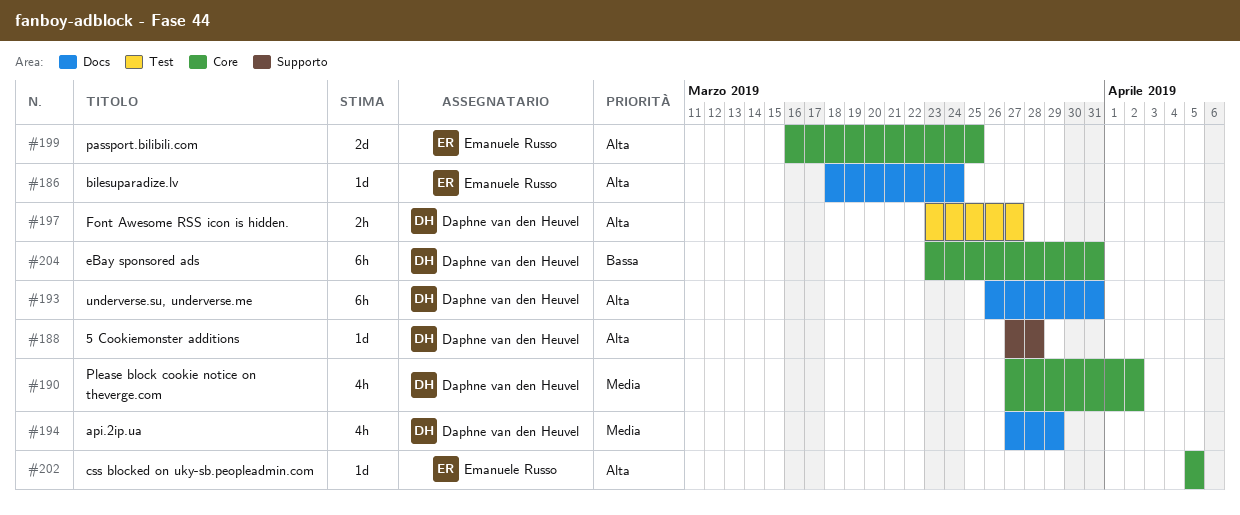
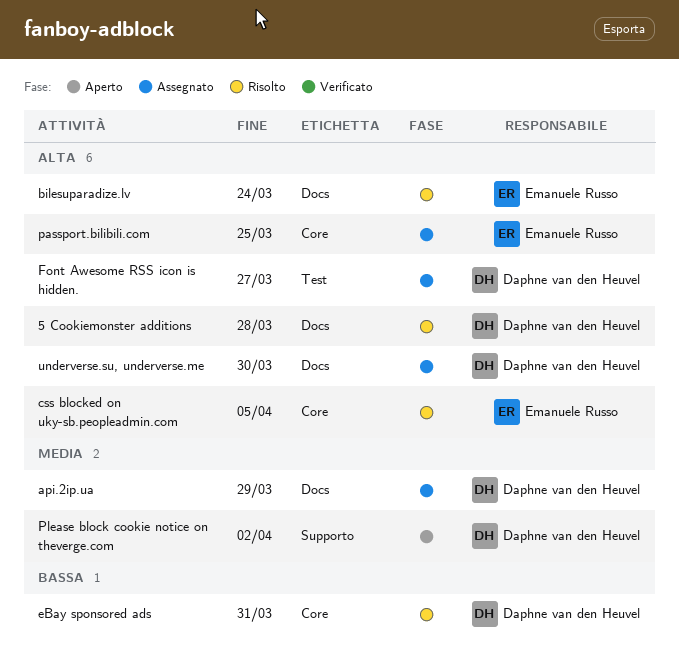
5 Cookiemonster additions, label: Supporto -> Docs
Please block cookie notice on theverge.com, label: Core -> Supporto
underverse.su, underverse.me, due: Mar 31 -> Mar 30

